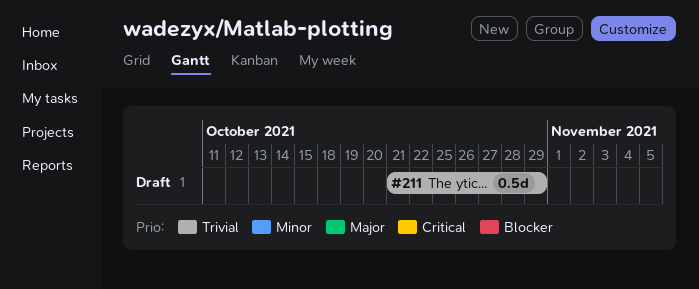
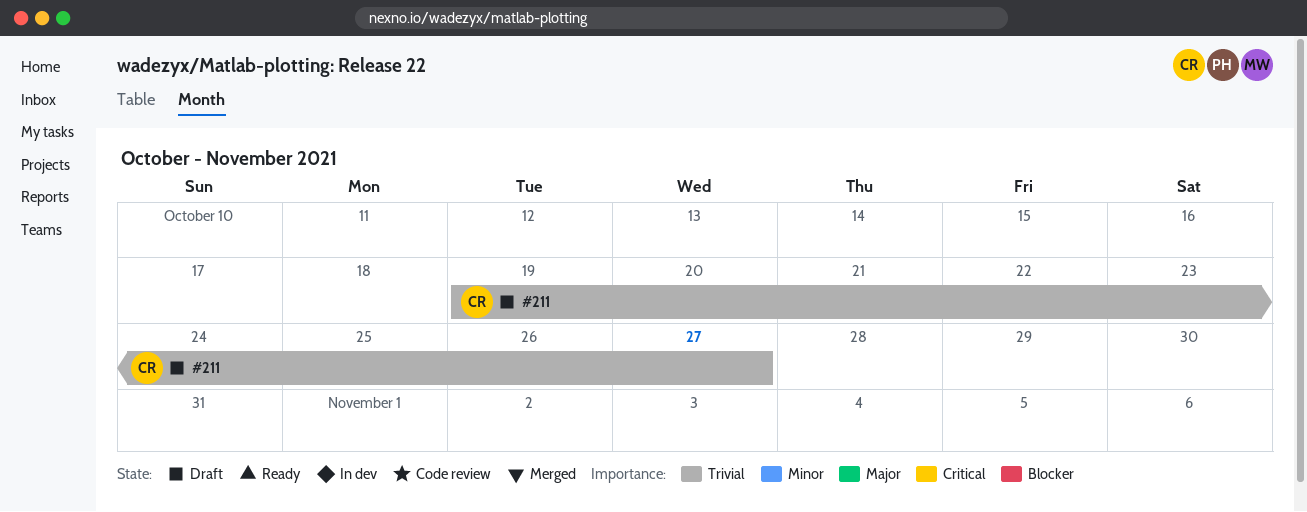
#211, start: Oct 21 -> Oct 19
#211, due: Oct 29 -> Oct 27

